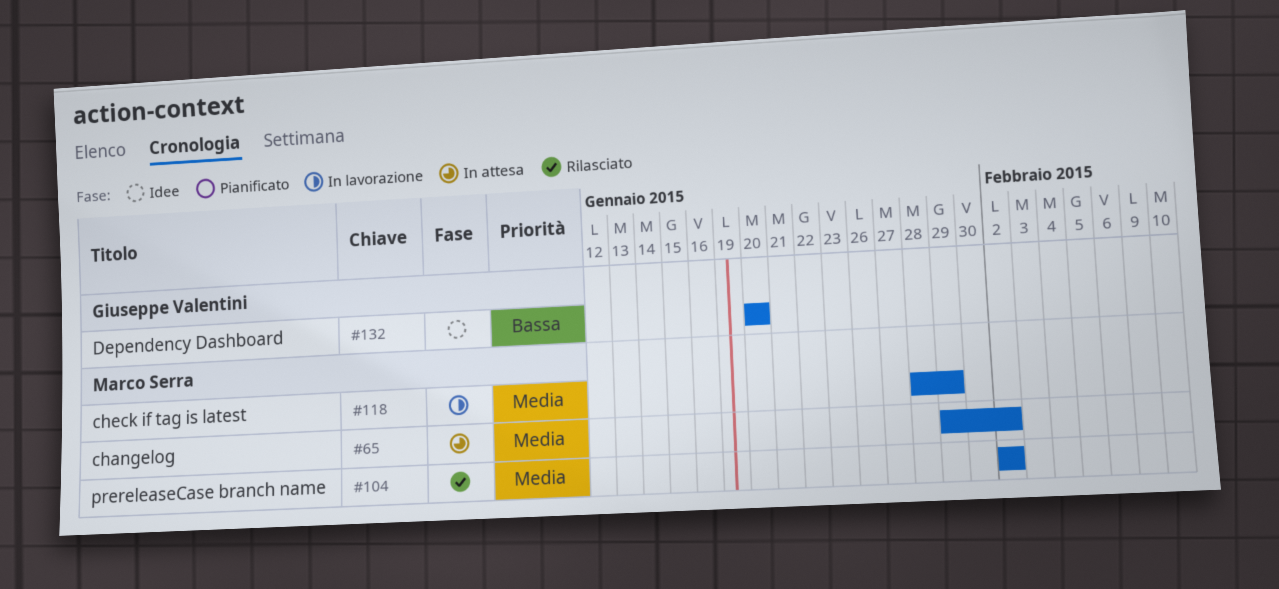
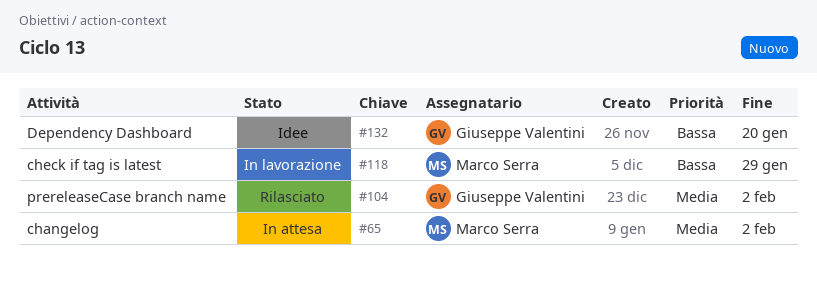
#104, owner: Marco Serra -> Giuseppe Valentini
#118, priority: Media -> Bassa

